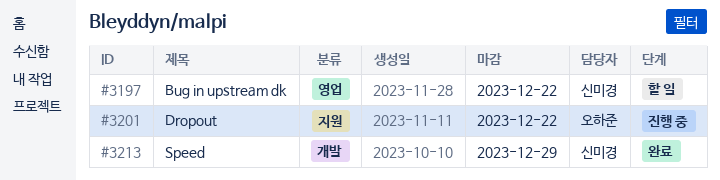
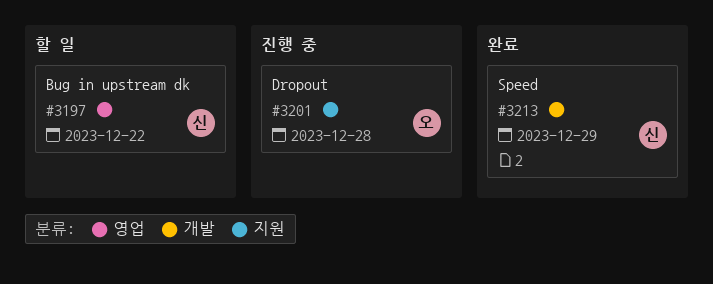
#3201, due: Dec 22 -> Dec 28

